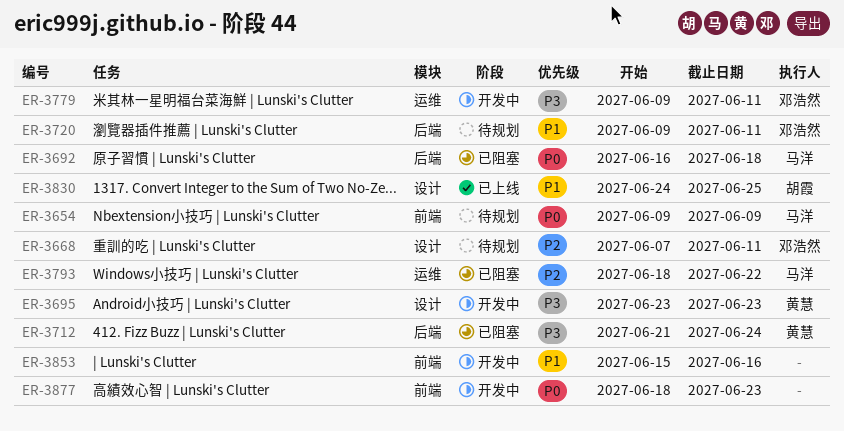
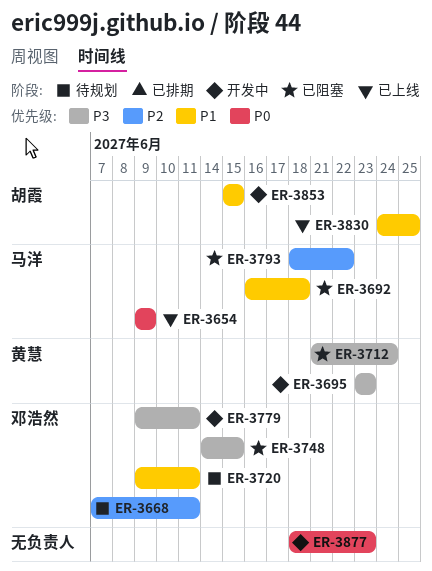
ER-3654, status: 待规划 -> 已上线
ER-3692, priority: P0 -> P1
ER-3748: none -> present
ER-3853, owner: none -> 胡霞
ER-3853, due: Jun 16 -> Jun 15

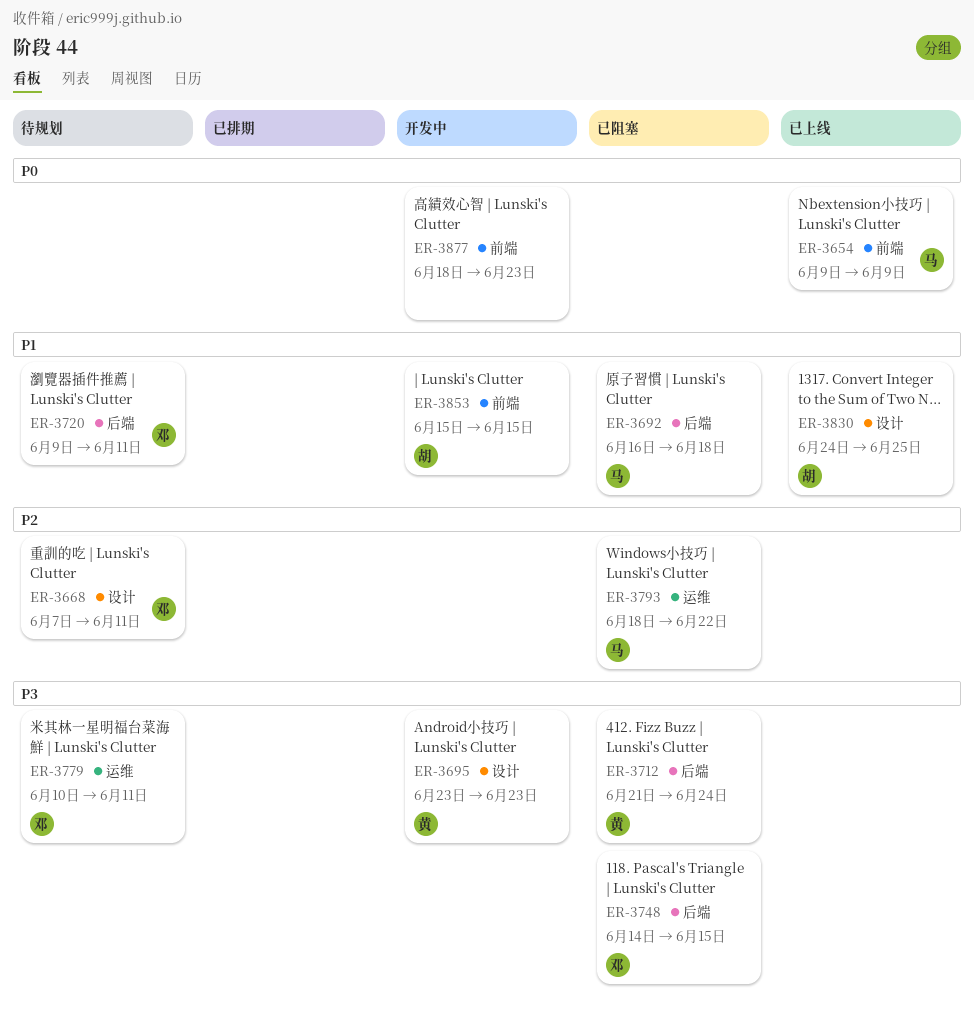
ER-3779, status: 开发中 -> 待规划
ER-3779, start: Jun 9 -> Jun 10

